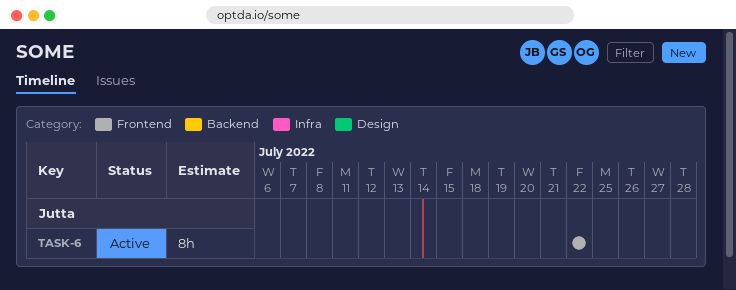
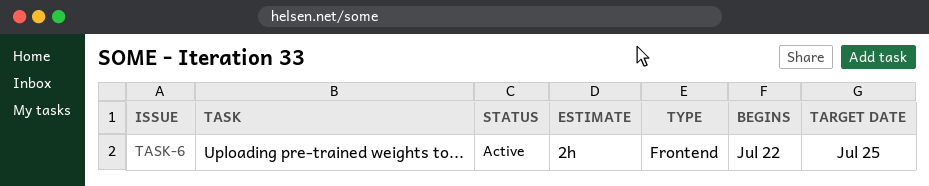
TASK-6, estimate: 8h -> 2h
TASK-6, due: Jul 22 -> Jul 25

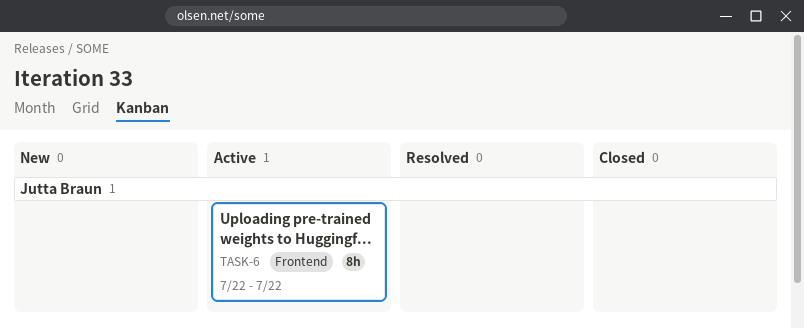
TASK-6, estimate: 2h -> 8h
TASK-6, due: Jul 25 -> Jul 22

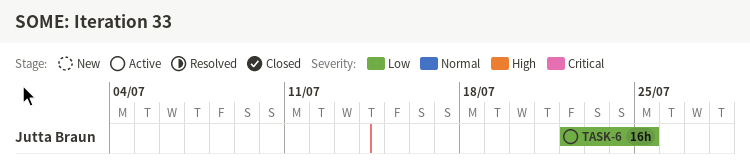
TASK-6, estimate: 8h -> 16h
TASK-6, due: Jul 22 -> Jul 25

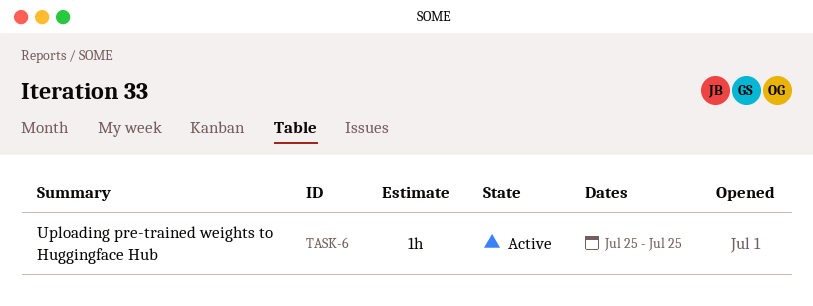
TASK-6, estimate: 16h -> 1h
TASK-6, start: Jul 22 -> Jul 25

